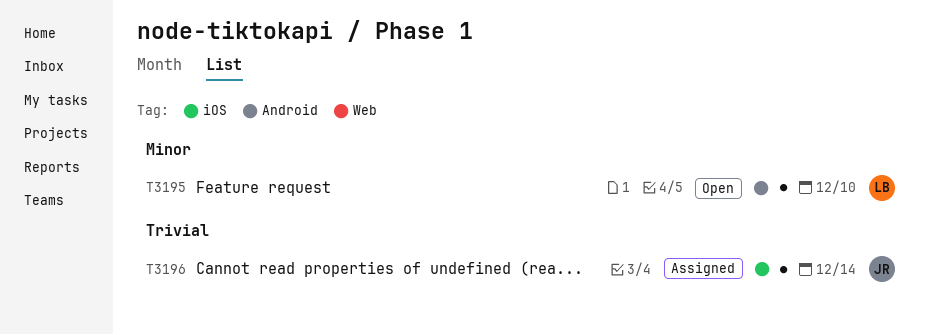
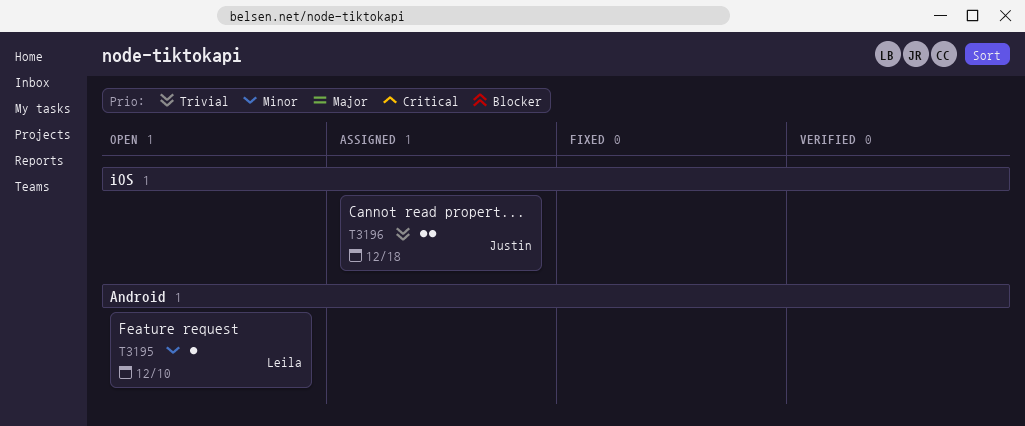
T3196, estimate: 1 -> 2
T3196, due: Dec 14 -> Dec 18

